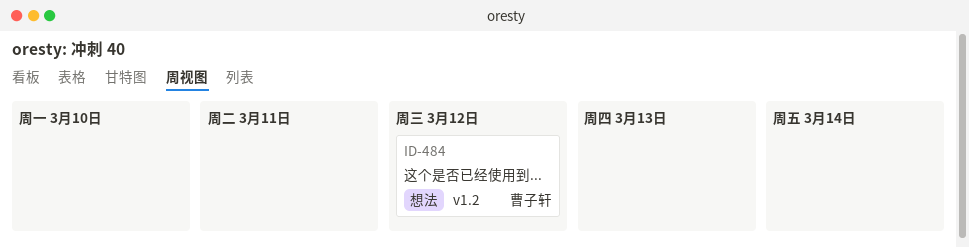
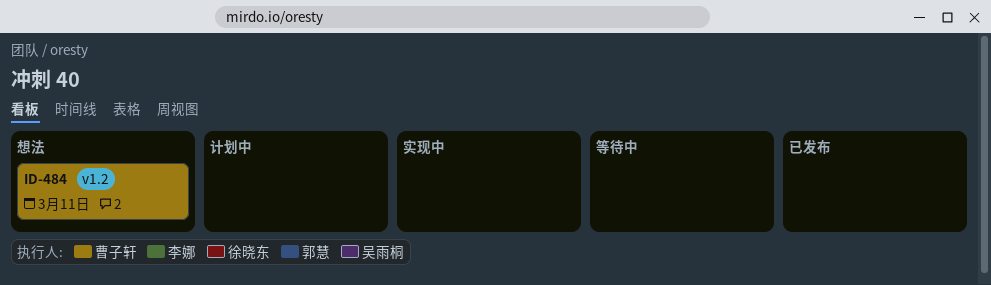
ID-484, due: Mar 12 -> Mar 11

